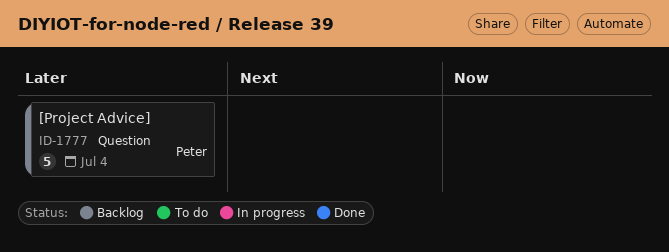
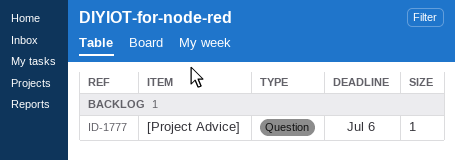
ID-1777, estimate: 5 -> 1
ID-1777, due: Jul 4 -> Jul 6

